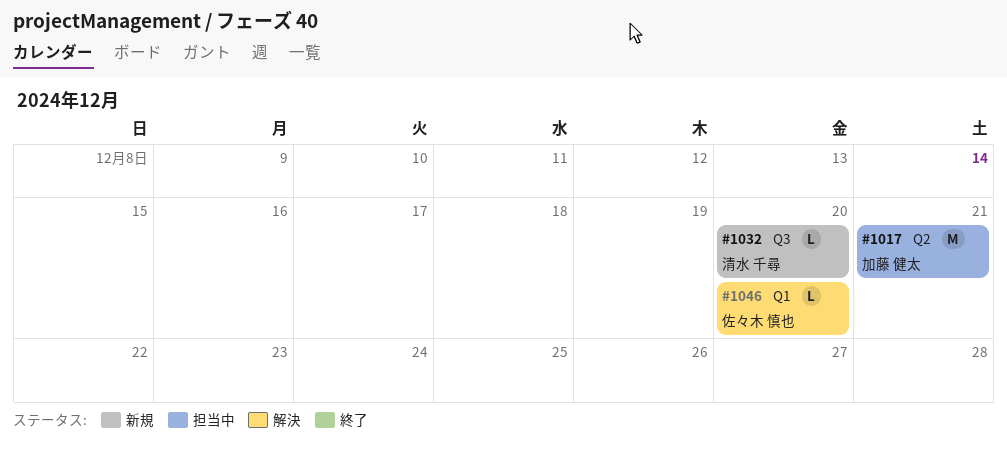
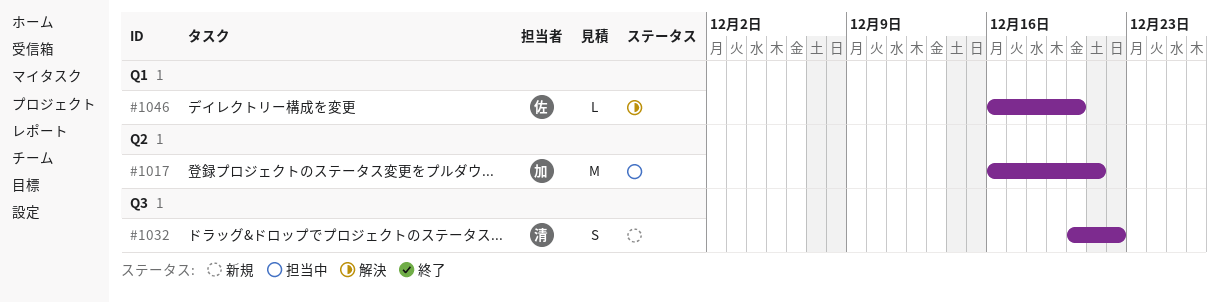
#1032, estimate: L -> S
#1032, due: Dec 20 -> Dec 22

